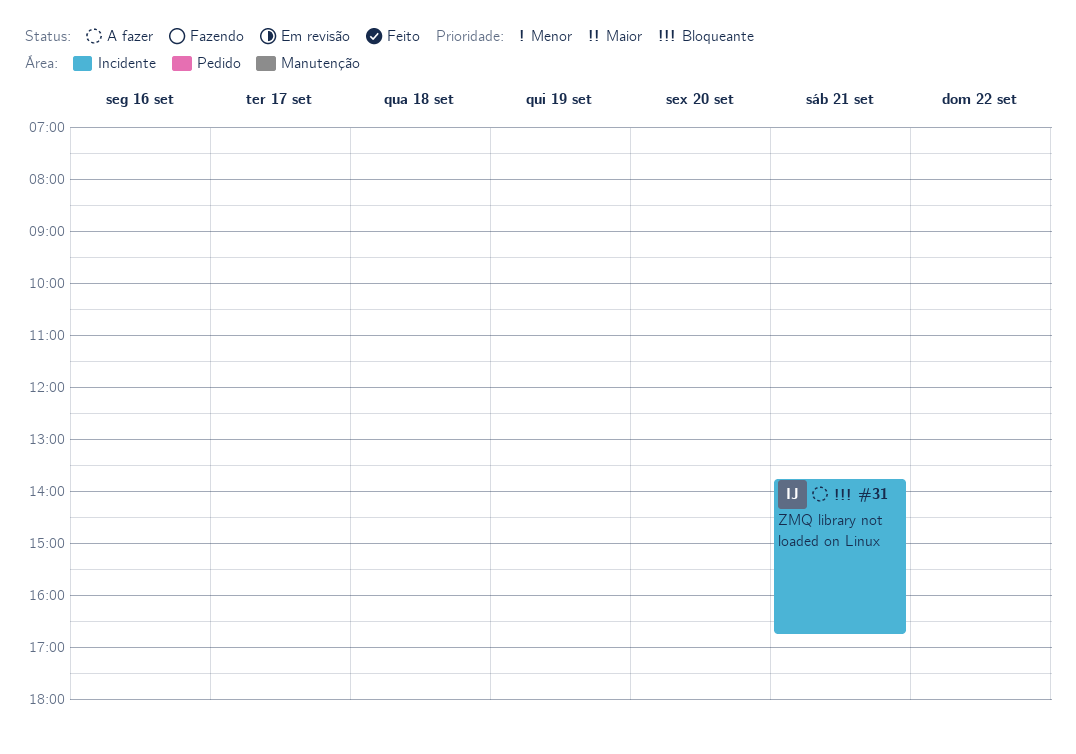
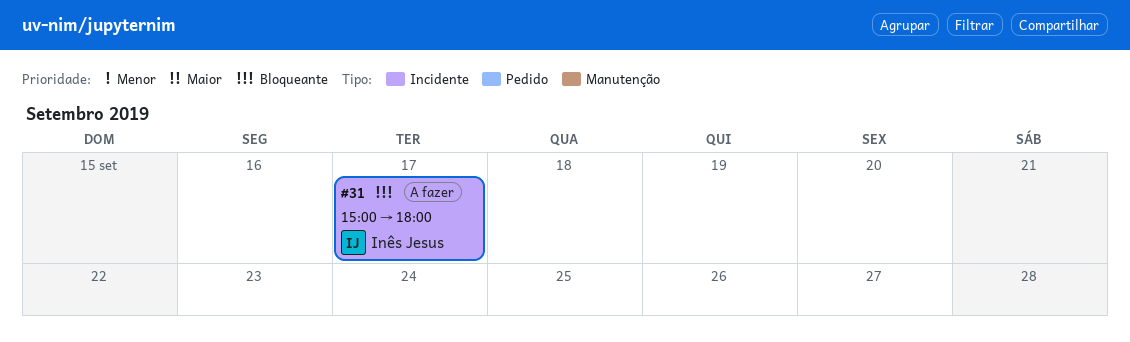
#31, day: Sep 21 -> Sep 17
#31, begins: 13:45 -> 15:00
#31, ends: 16:45 -> 18:00

